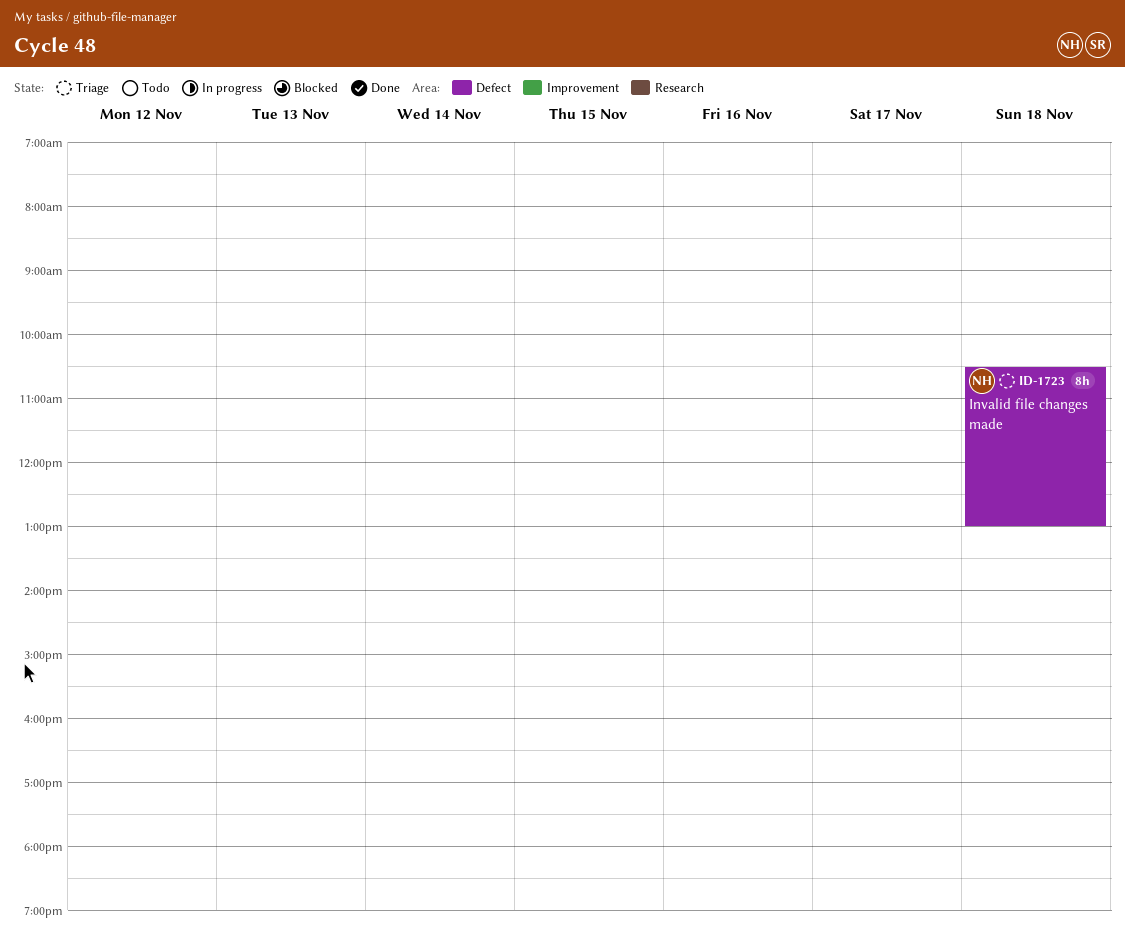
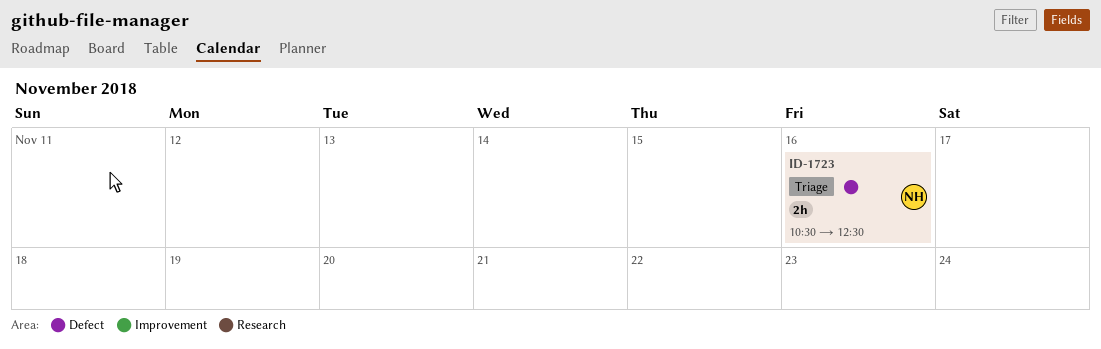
ID-1723, estimate: 8h -> 2h
ID-1723, day: Nov 18 -> Nov 16
ID-1723, ends: 13:00 -> 12:30

